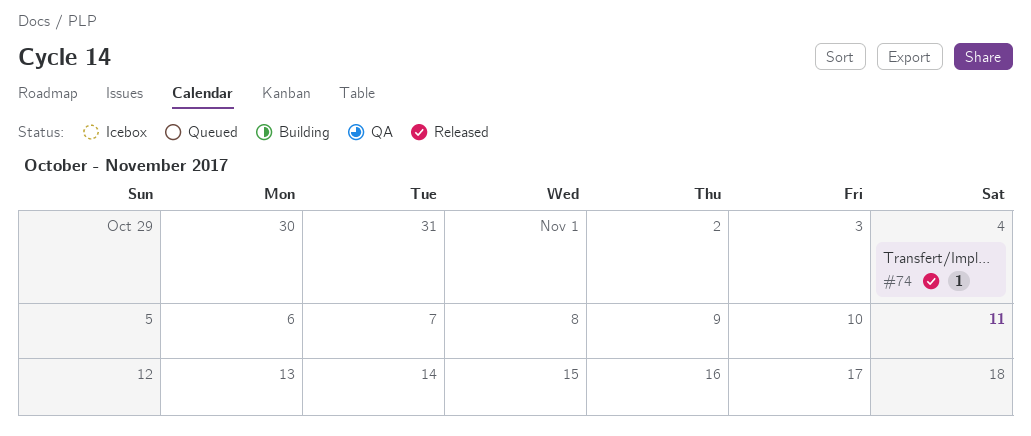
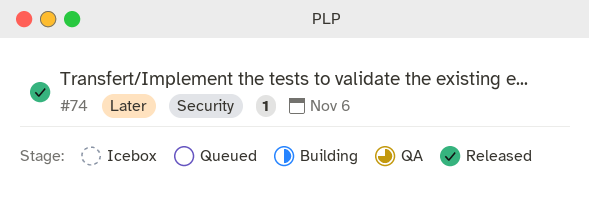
#74, due: Nov 4 -> Nov 6

